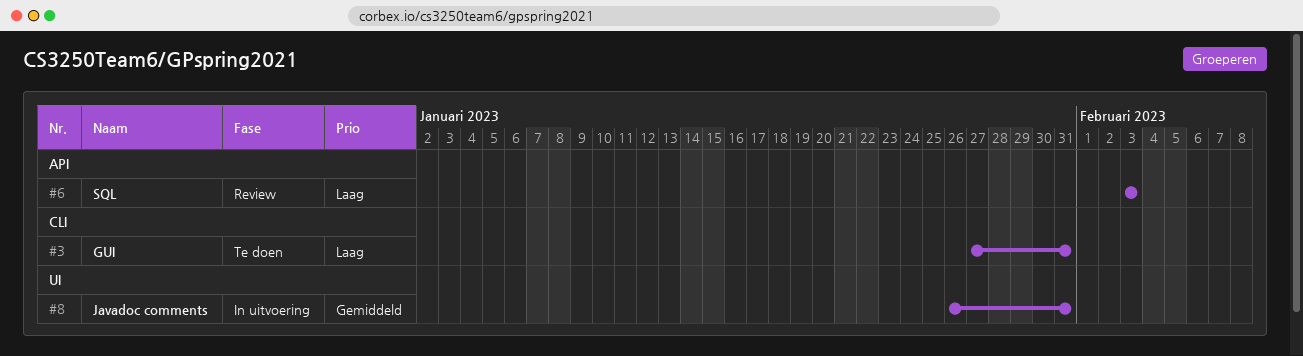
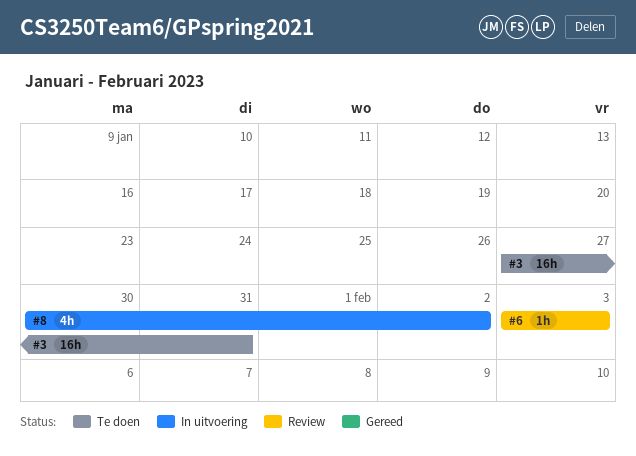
#8, start: Jan 26 -> Jan 30
#8, due: Jan 31 -> Feb 2

